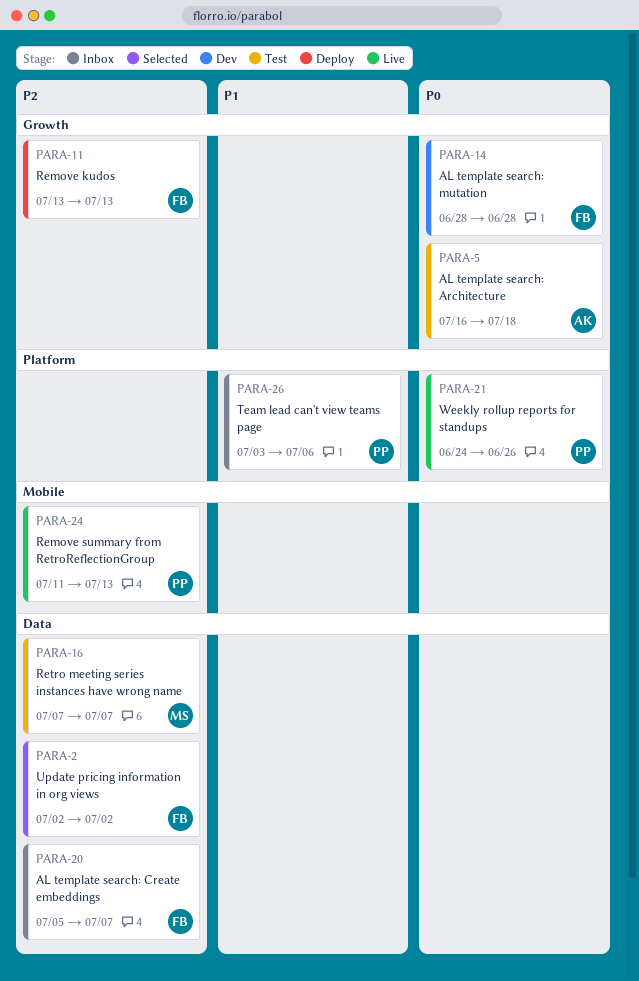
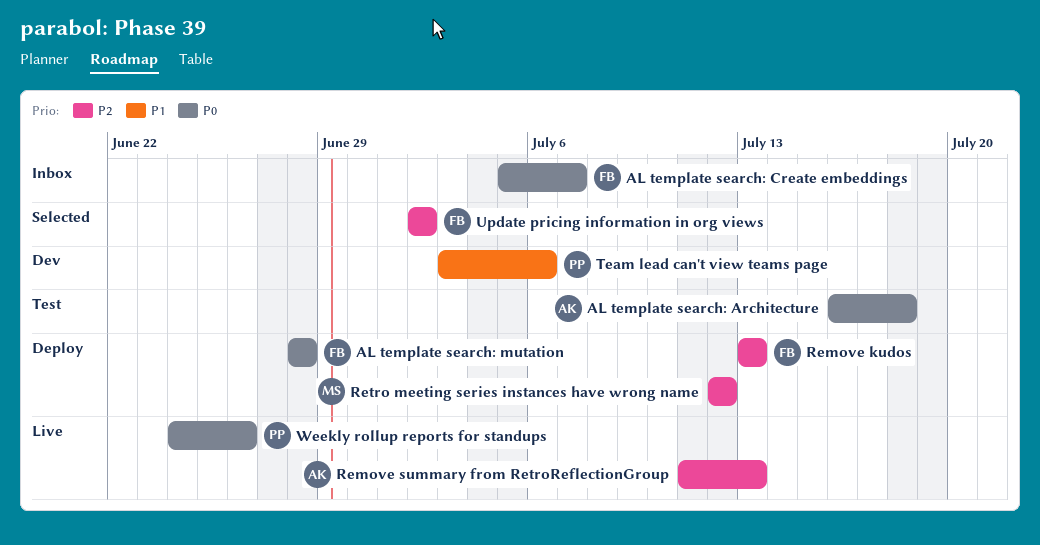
AL template search: Create embeddings, priority: P2 -> P0
AL template search: mutation, status: Dev -> Deploy
Remove summary from RetroReflectionGroup, owner: PP -> AK
Retro meeting series instances have wrong name, status: Test -> Deploy
Retro meeting series instances have wrong name, start: Jul 7 -> Jul 12
Retro meeting series instances have wrong name, due: Jul 7 -> Jul 12
Team lead can't view teams page, status: Inbox -> Dev

